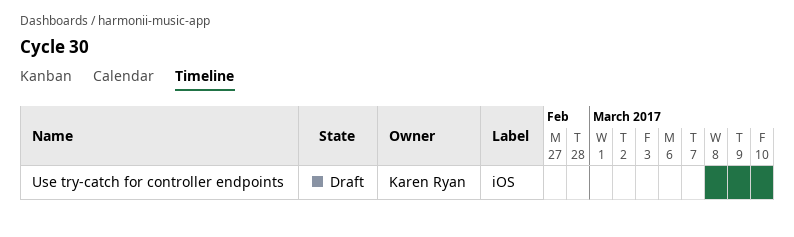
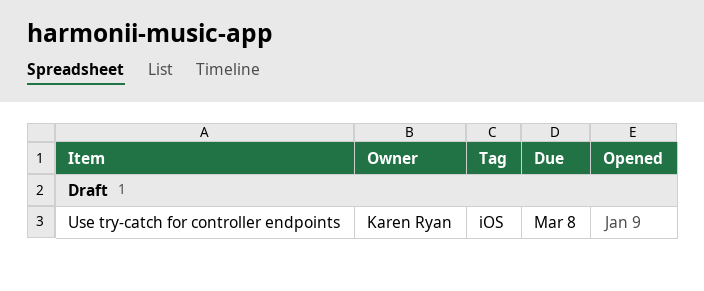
Use try-catch for controller endpoints, due: Mar 10 -> Mar 8

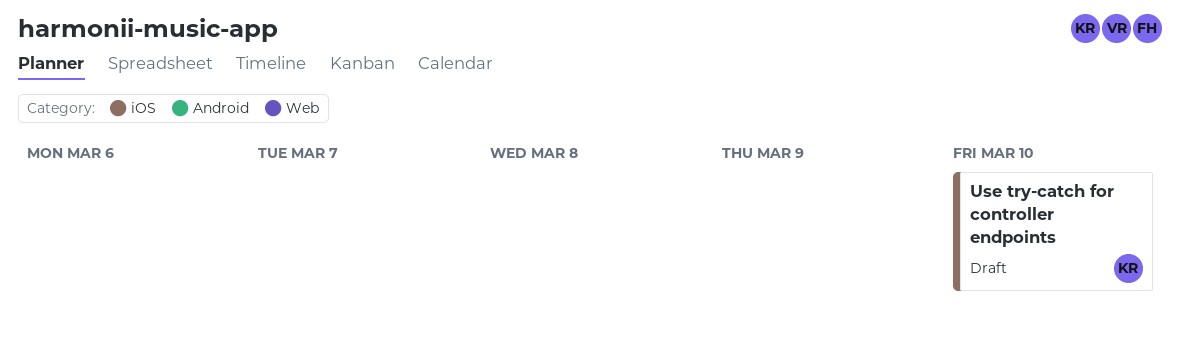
Use try-catch for controller endpoints, due: Mar 8 -> Mar 10

